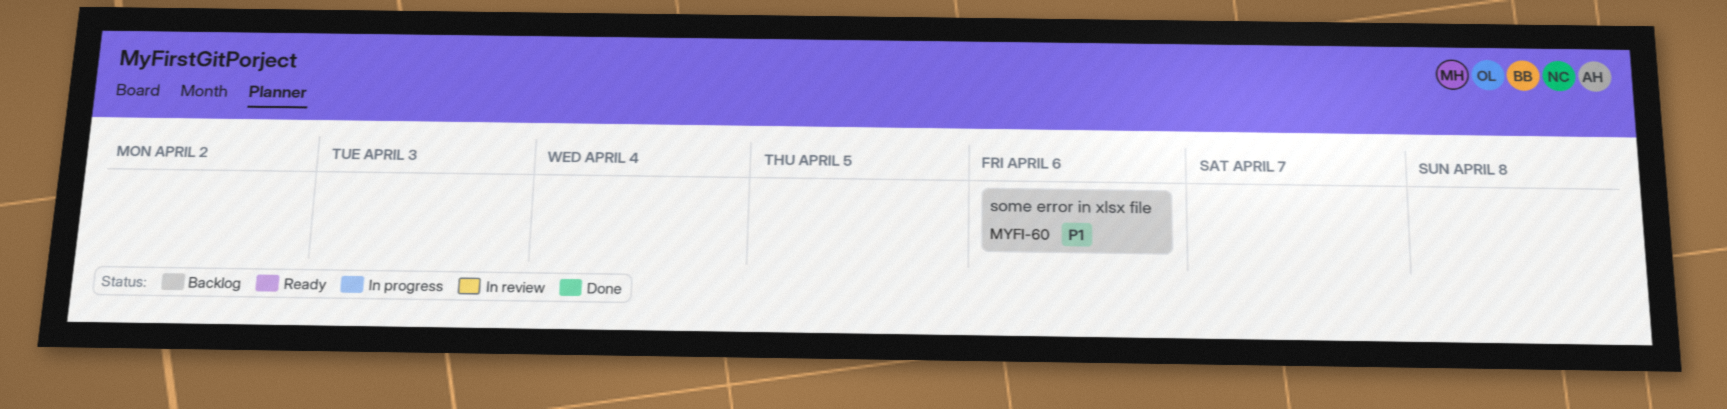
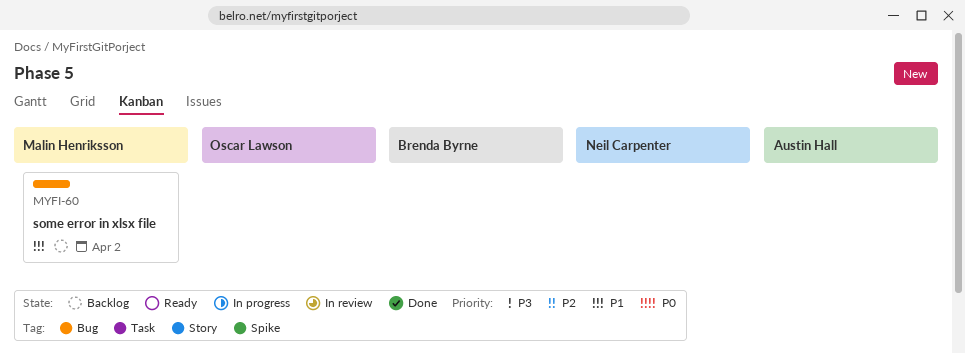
MYFI-60, due: Apr 6 -> Apr 2

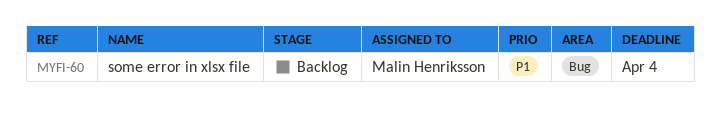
MYFI-60, due: Apr 2 -> Apr 4

